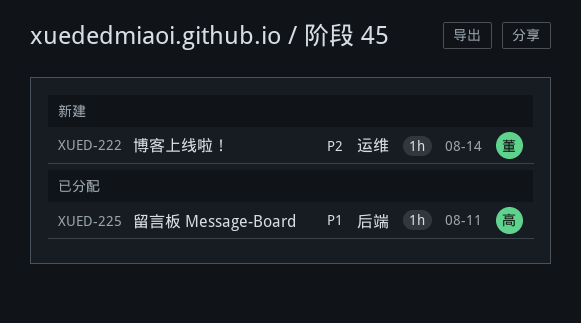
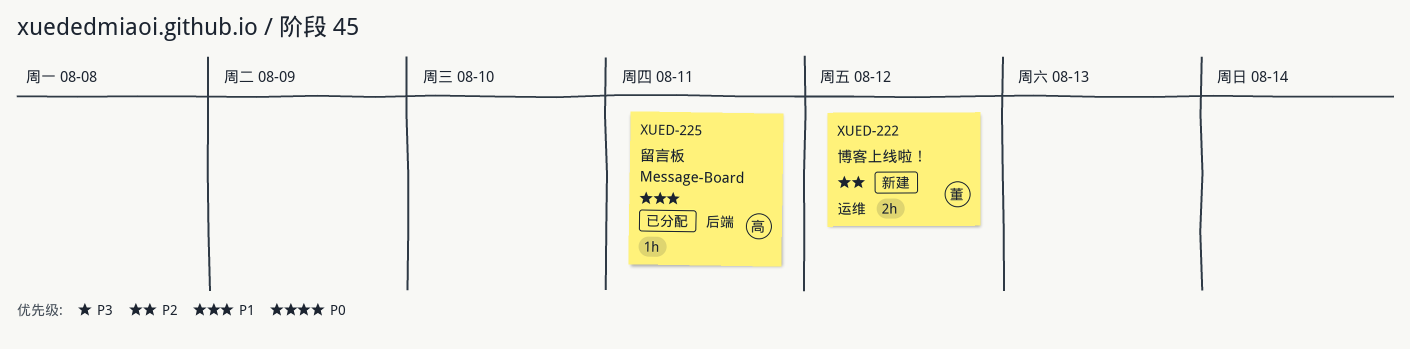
XUED-222, estimate: 1h -> 2h
XUED-222, due: Aug 14 -> Aug 12

